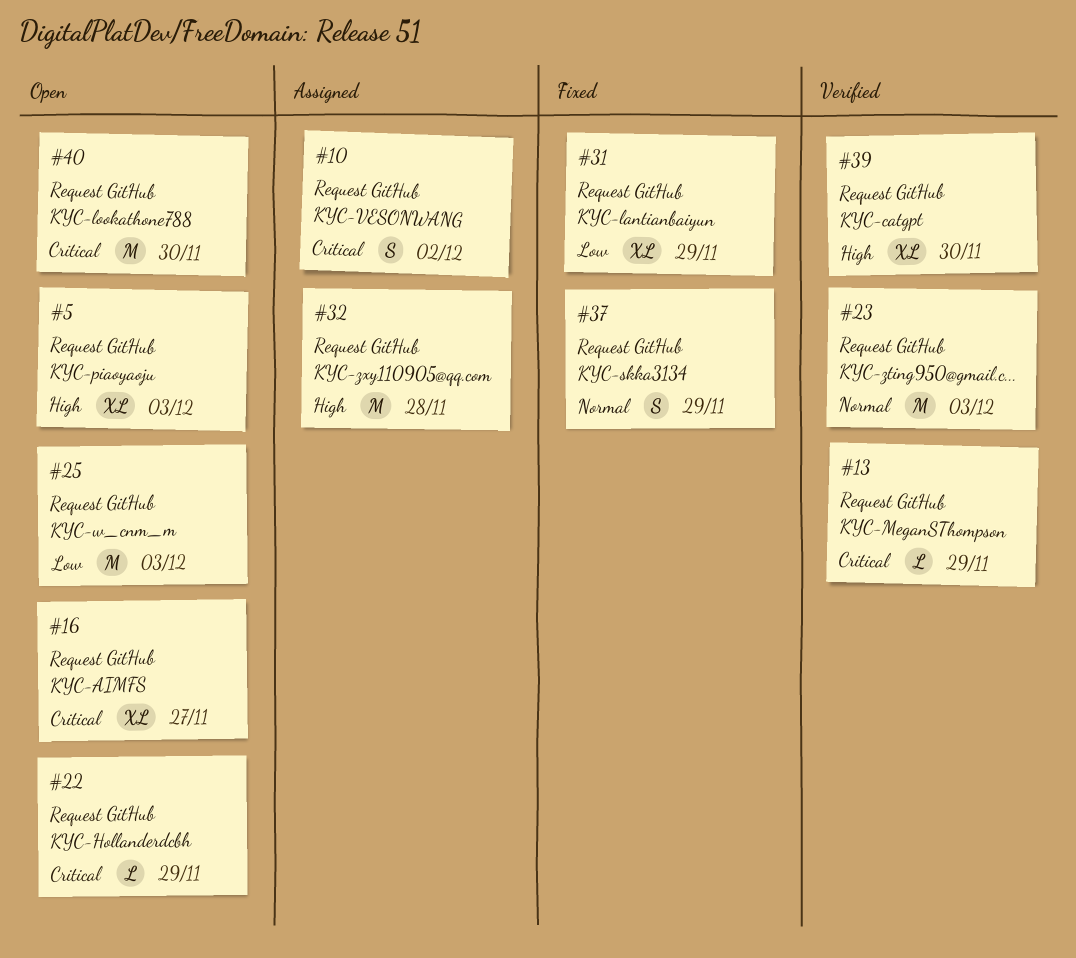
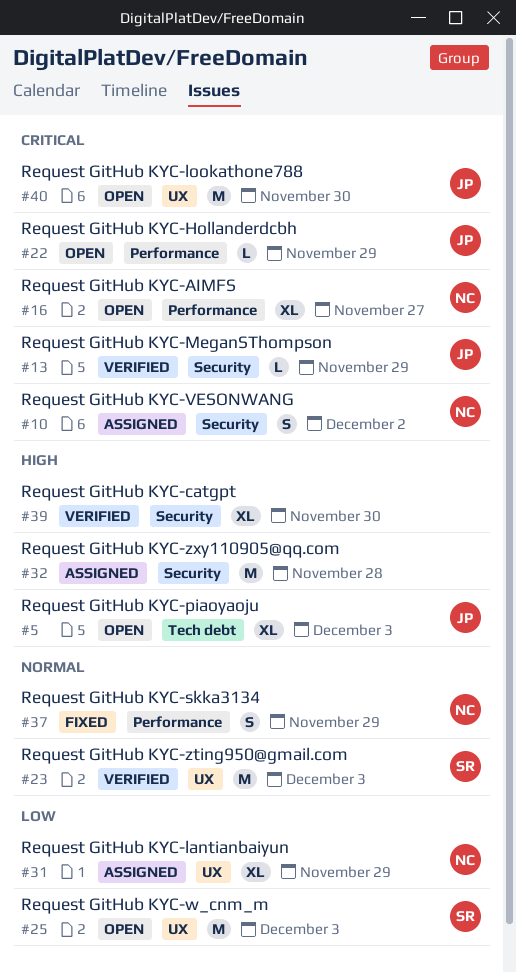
#31, status: Fixed -> Assigned

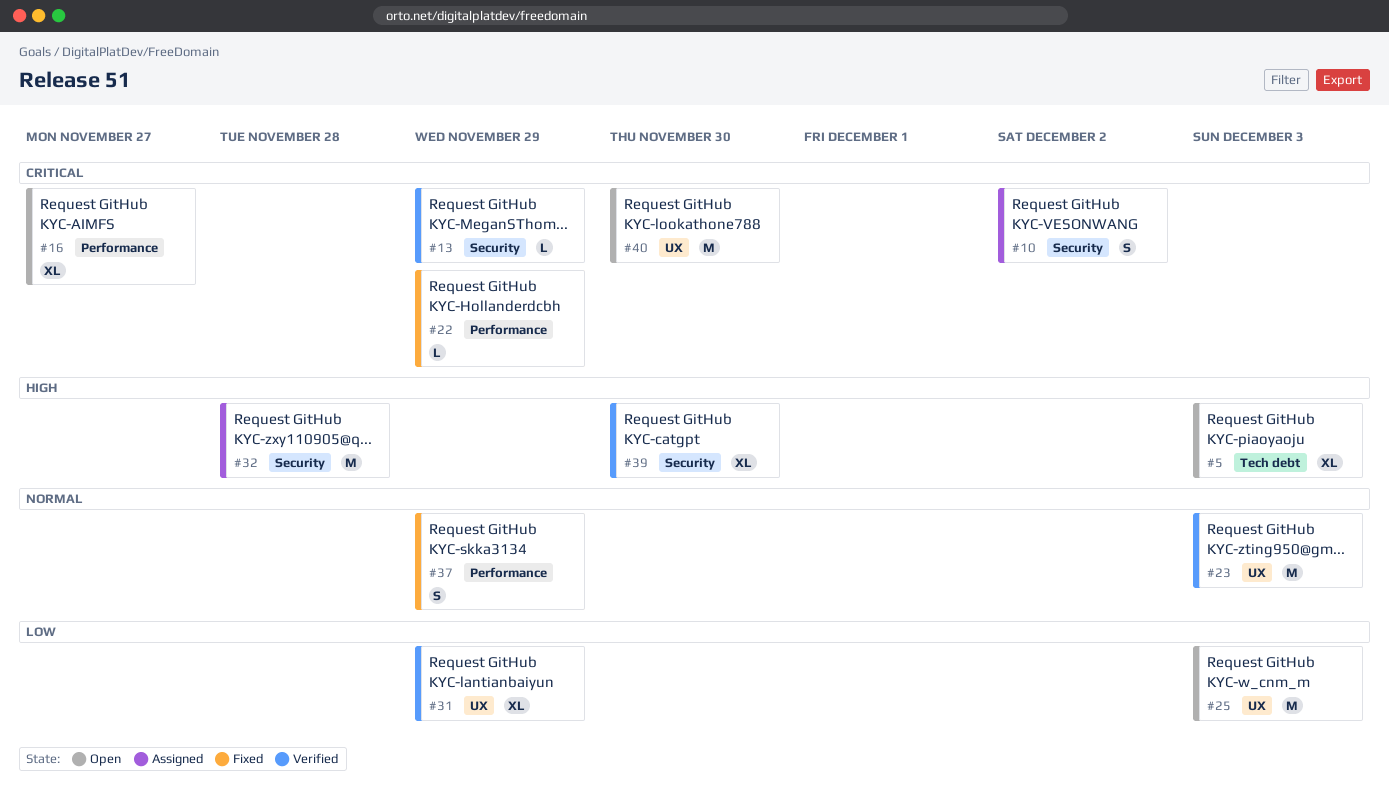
#22, status: Open -> Fixed
#31, status: Assigned -> Verified

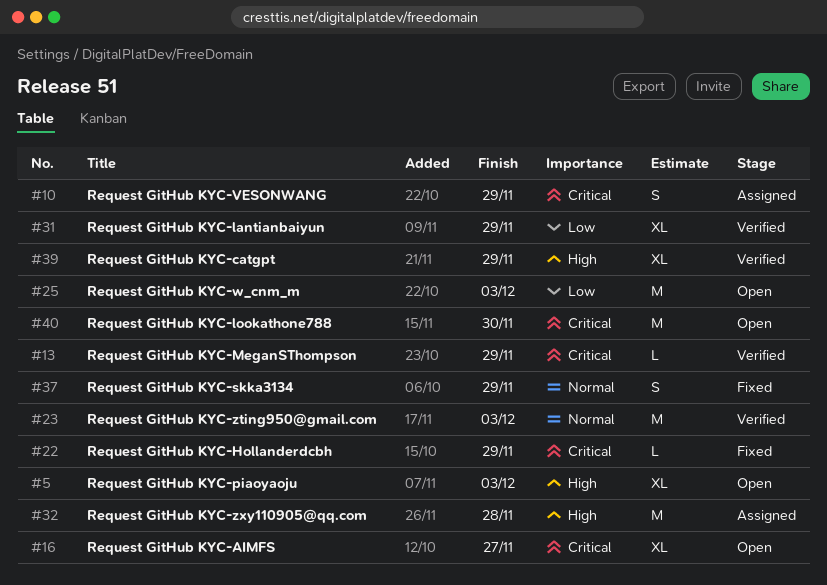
#10, due: Dec 2 -> Nov 29
#39, due: Nov 30 -> Nov 29

